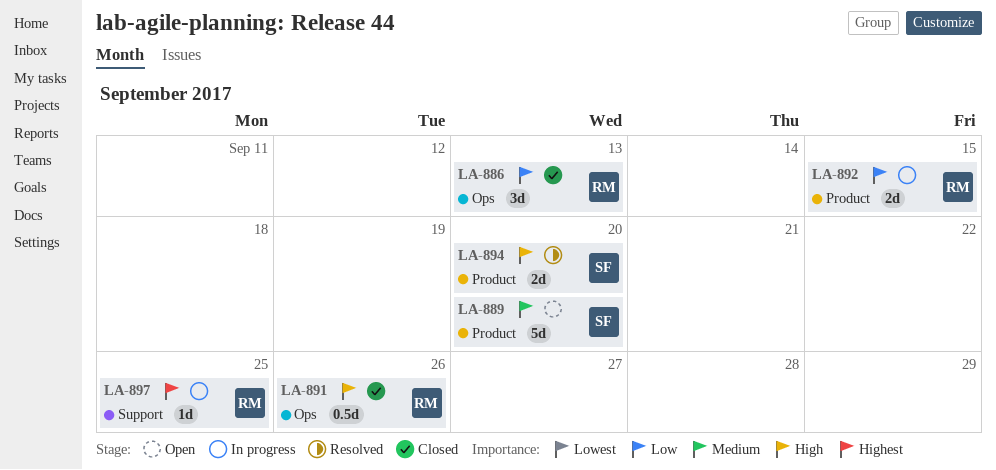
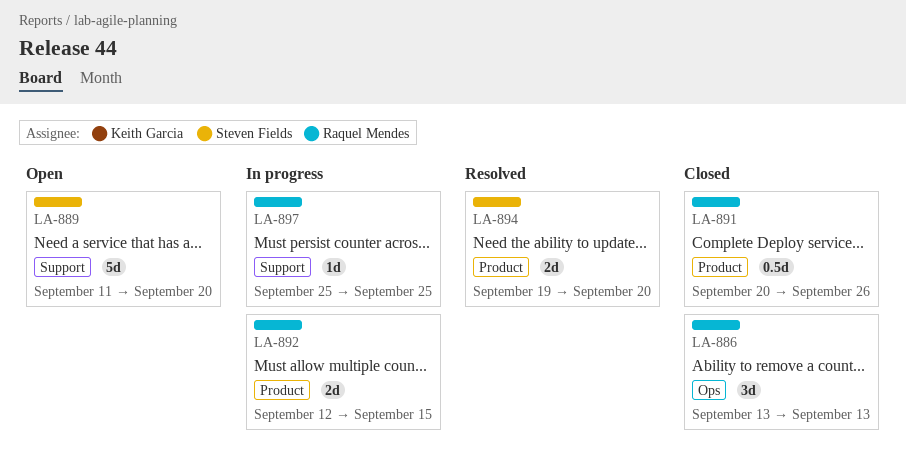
LA-889, label: Product -> Support
LA-891, label: Ops -> Product

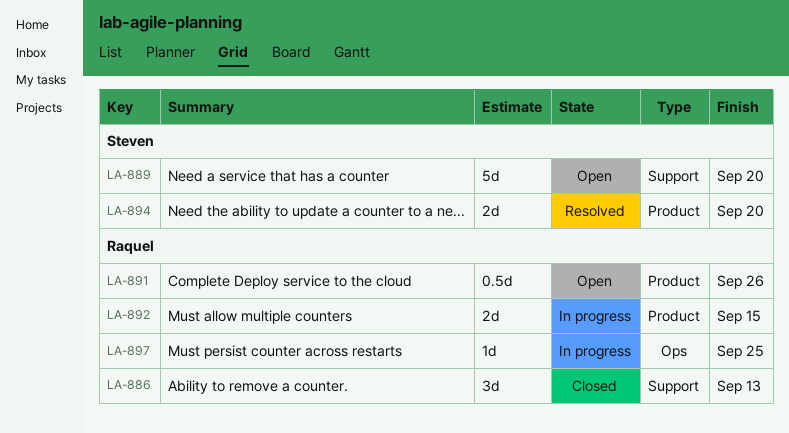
LA-886, label: Ops -> Support
LA-891, status: Closed -> Open
LA-897, label: Support -> Ops

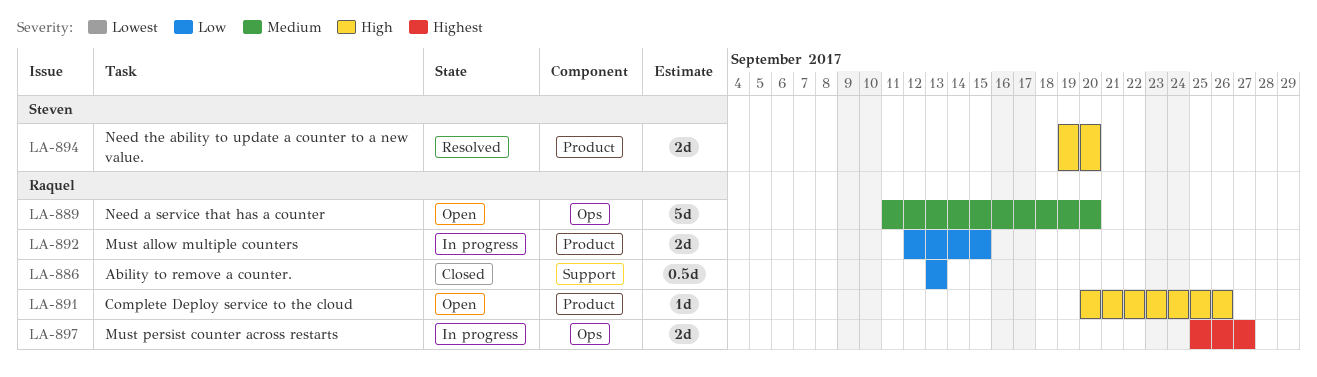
LA-886, estimate: 3d -> 0.5d
LA-889, owner: Steven -> Raquel
LA-889, label: Support -> Ops
LA-891, estimate: 0.5d -> 1d
LA-897, estimate: 1d -> 2d
LA-897, due: Sep 25 -> Sep 27

